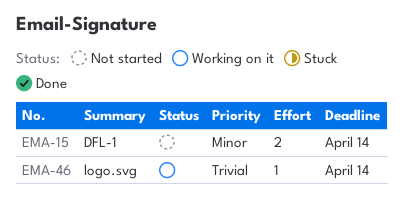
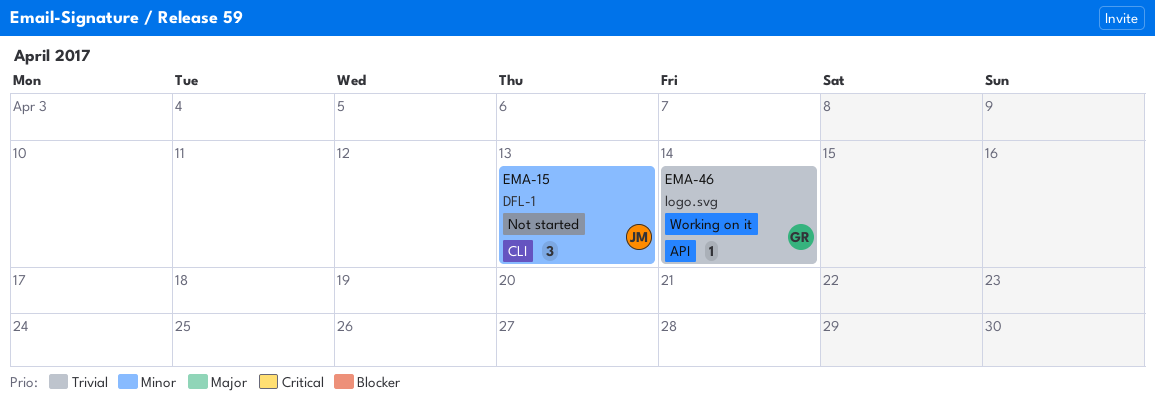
EMA-15, estimate: 2 -> 3
EMA-15, due: Apr 14 -> Apr 13

